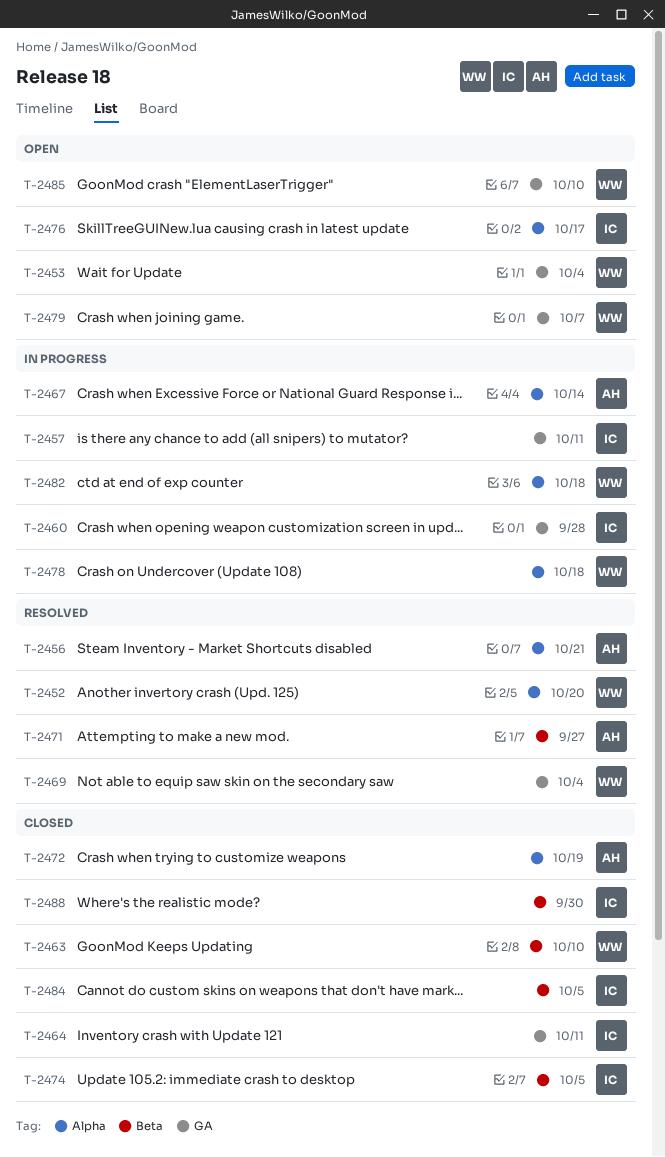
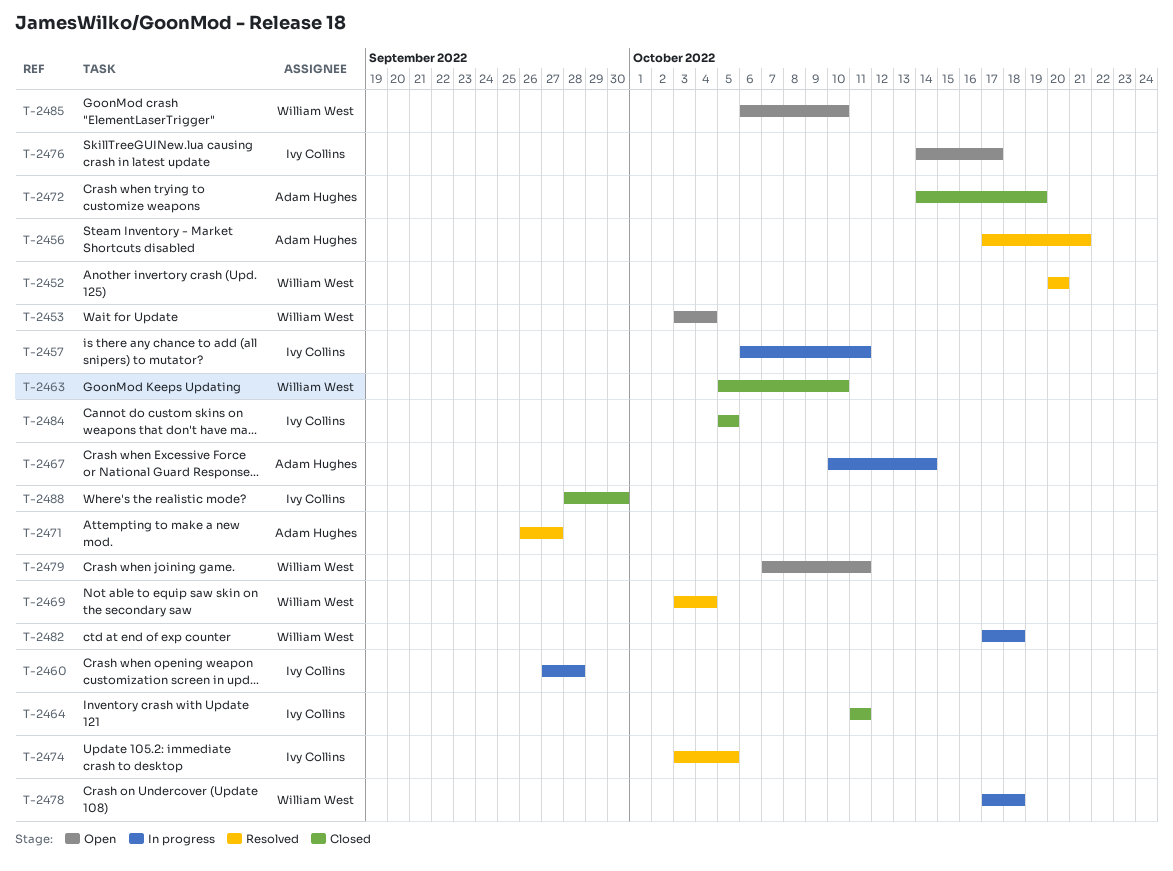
T-2474, status: Closed -> Resolved
T-2479, due: Oct 7 -> Oct 11

